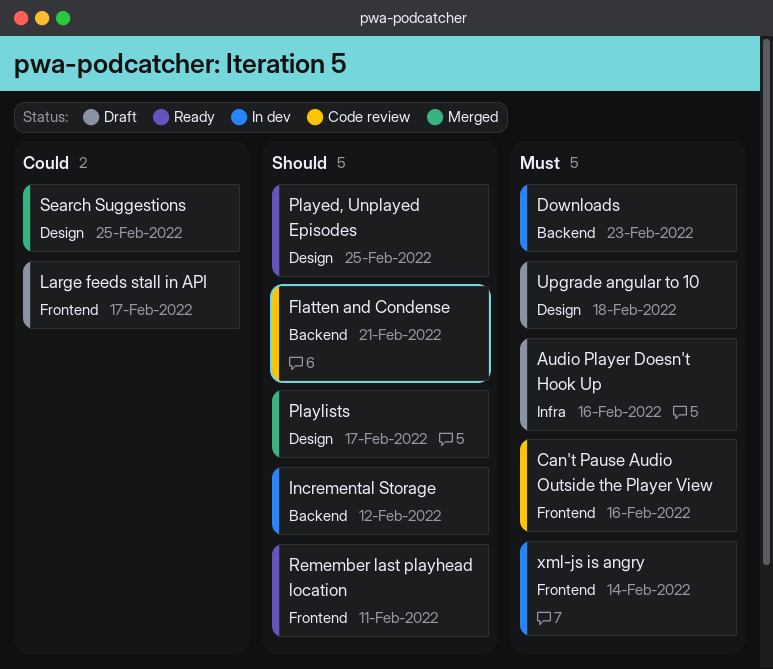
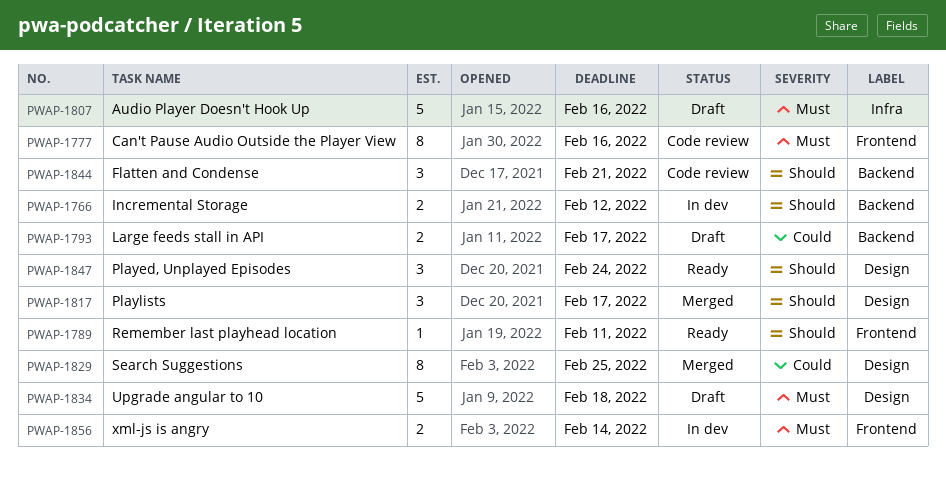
Downloads: present -> none
Large feeds stall in API, label: Frontend -> Backend
Played, Unplayed Episodes, due: Feb 25 -> Feb 24

